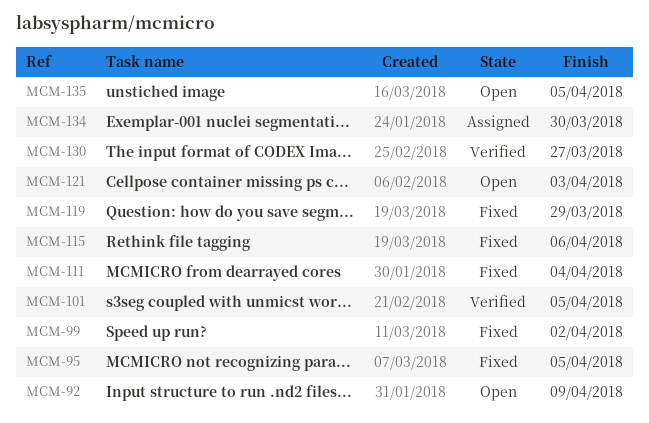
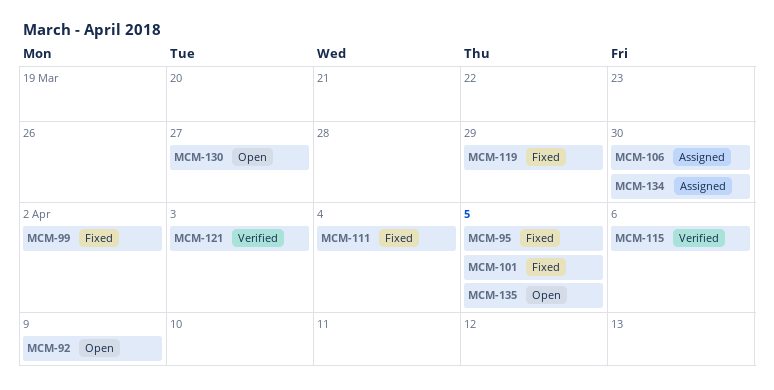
MCM-101, status: Verified -> Fixed
MCM-106: none -> present
MCM-115, status: Fixed -> Verified
MCM-121, status: Open -> Verified
MCM-130, status: Verified -> Open

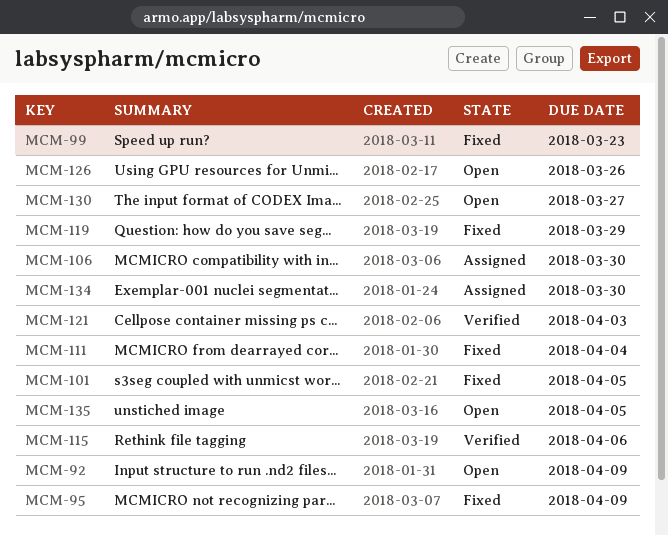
MCM-95, due: Apr 5 -> Apr 9
MCM-99, due: Apr 2 -> Mar 23
MCM-126: none -> present

